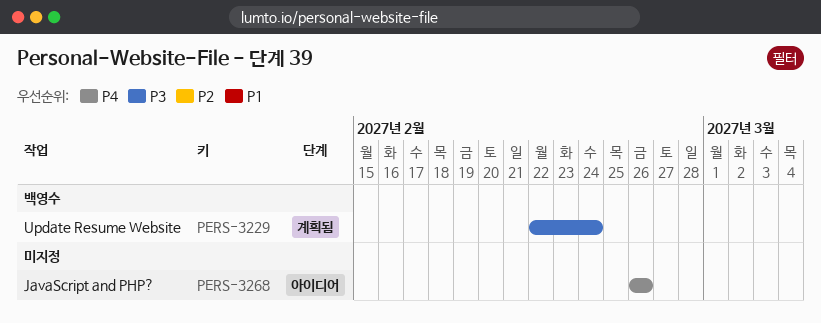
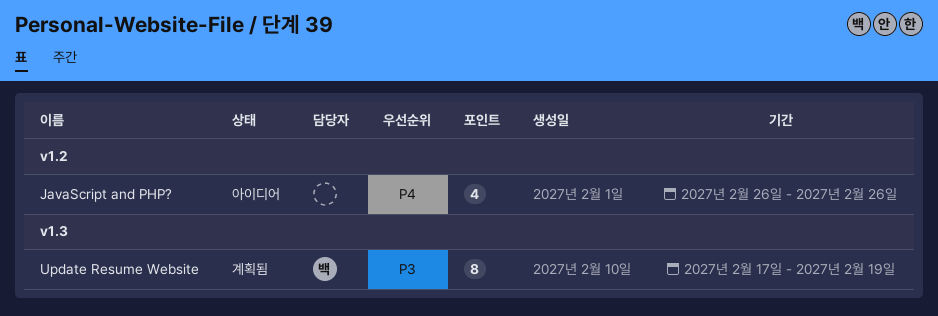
Update Resume Website, start: Feb 22 -> Feb 17
Update Resume Website, due: Feb 24 -> Feb 19

